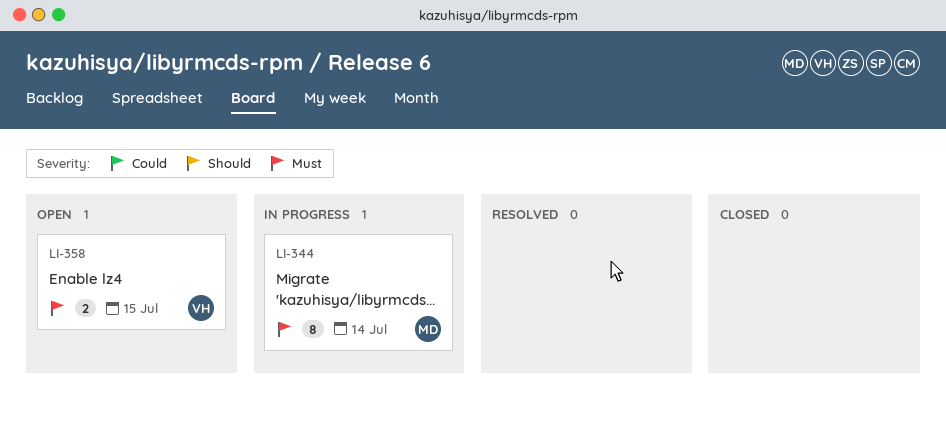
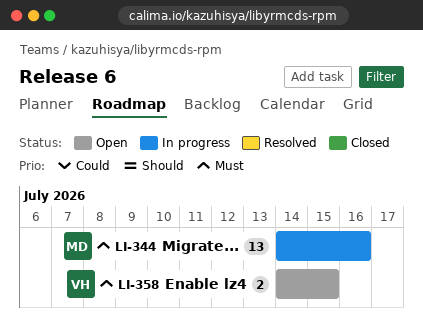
LI-344, estimate: 8 -> 13
LI-344, due: Jul 14 -> Jul 16

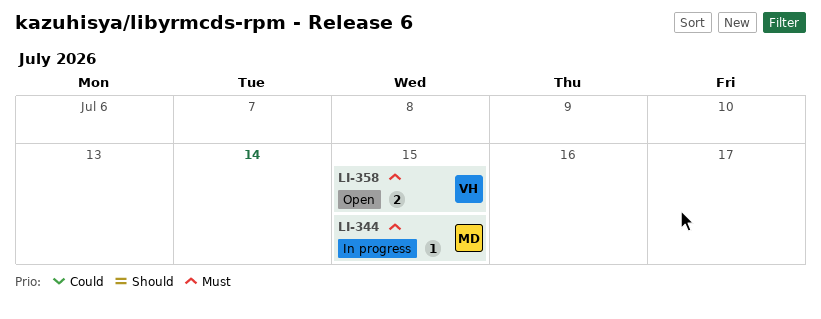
LI-344, estimate: 13 -> 1
LI-344, due: Jul 16 -> Jul 15

